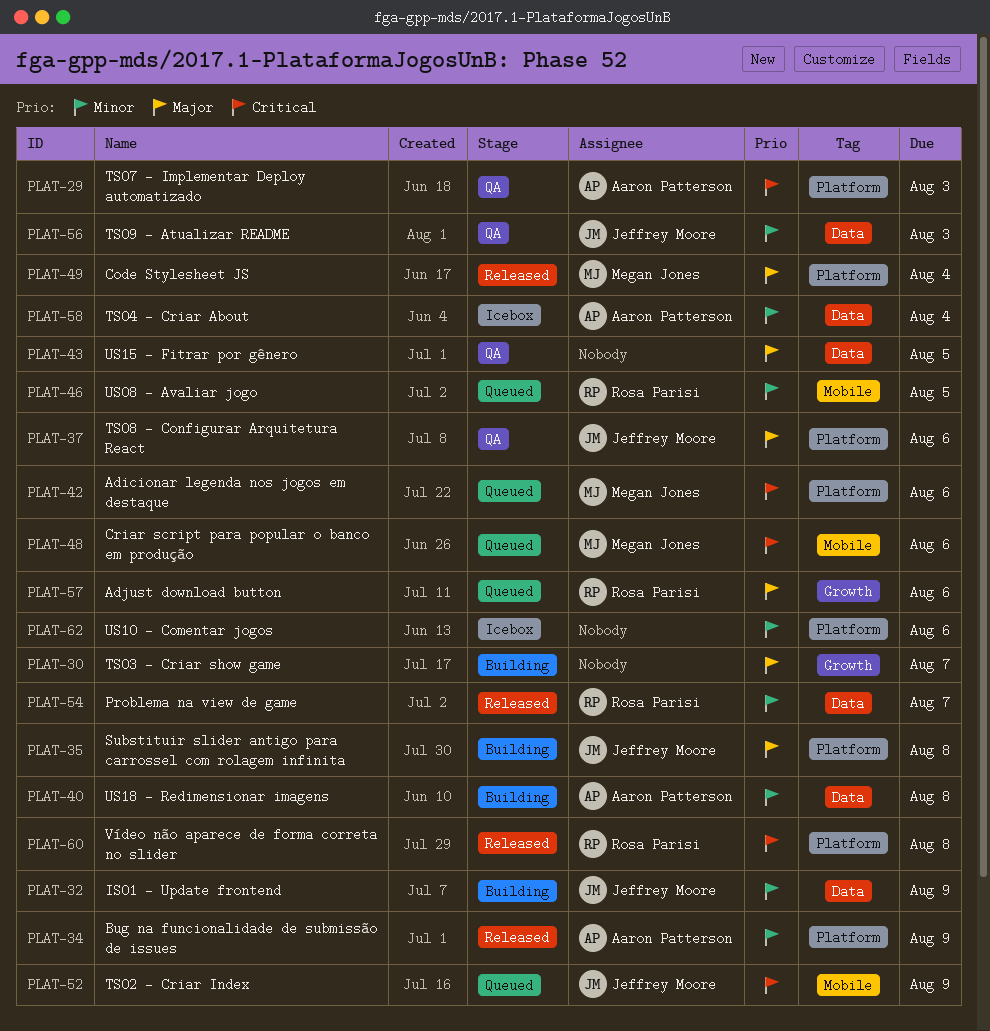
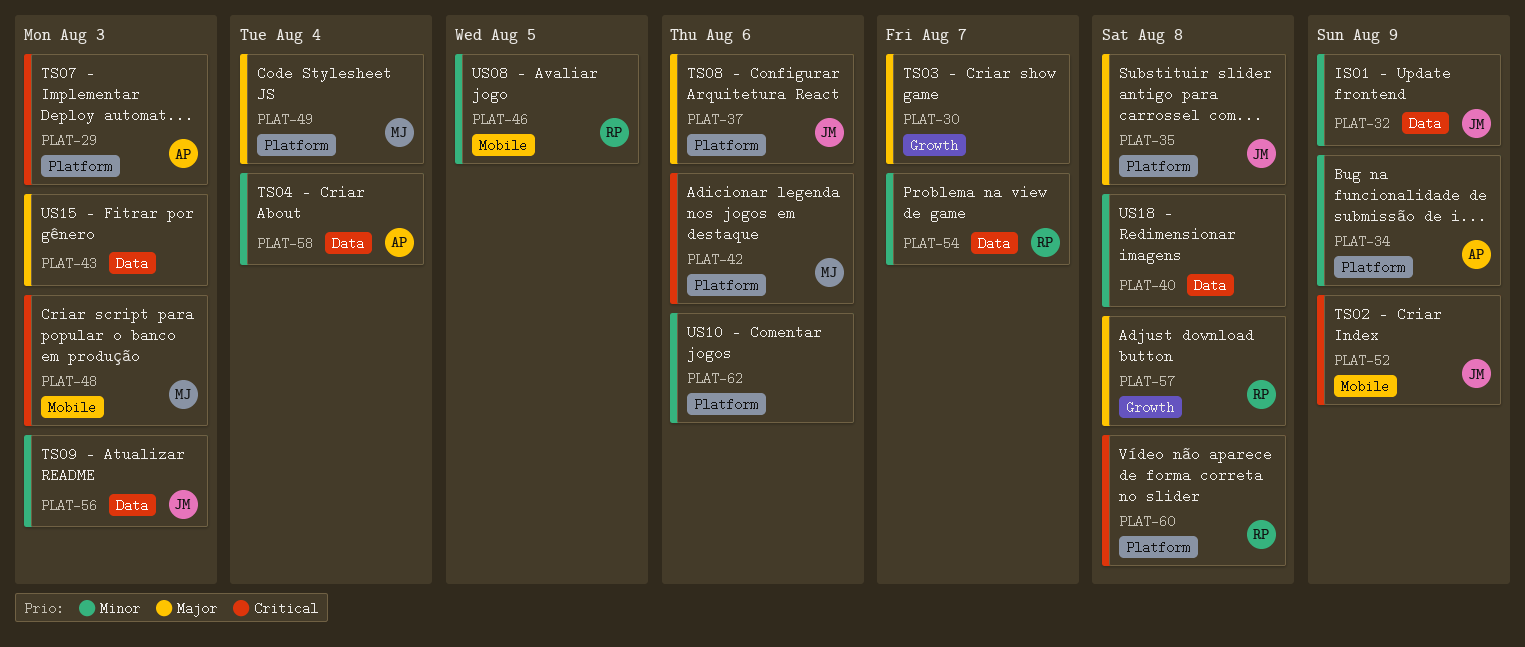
PLAT-40, owner: Aaron Patterson -> none
PLAT-43, due: Aug 5 -> Aug 3
PLAT-48, due: Aug 6 -> Aug 3
PLAT-57, due: Aug 6 -> Aug 8

